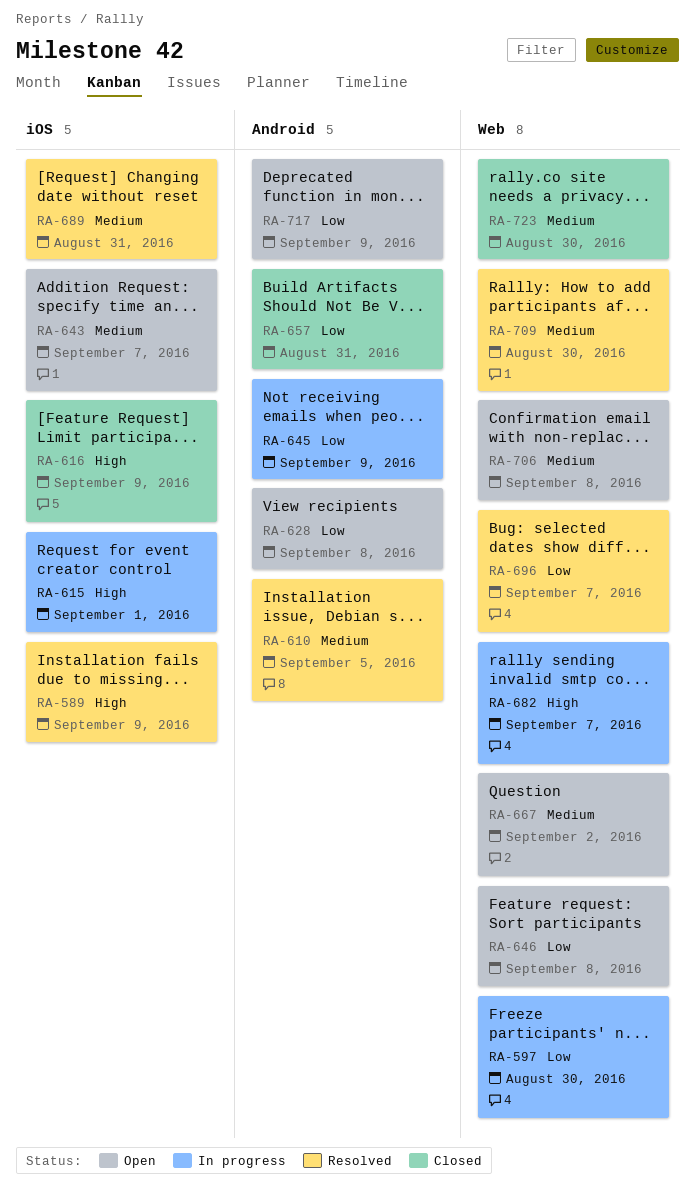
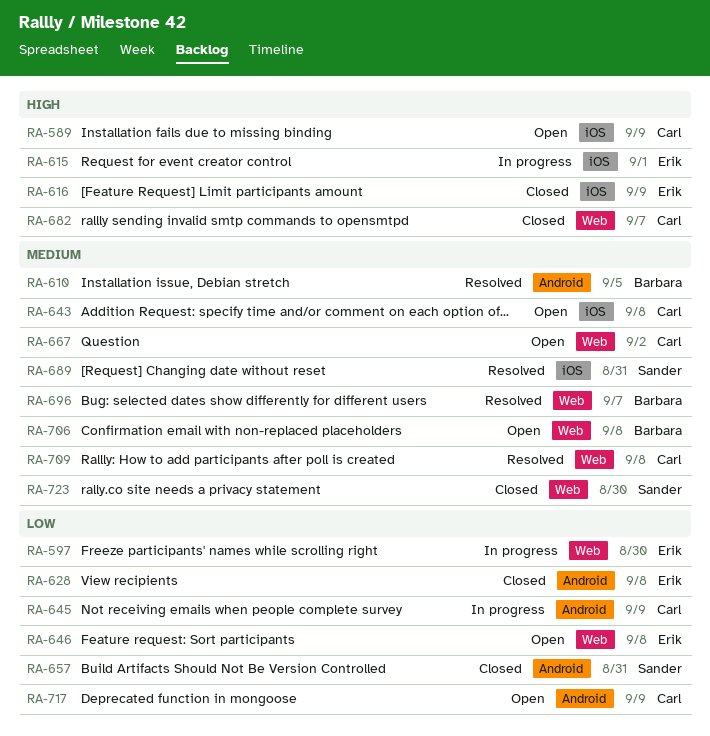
RA-589, status: Resolved -> Open
RA-628, status: Open -> Closed
RA-643, due: Sep 7 -> Sep 8
RA-682, status: In progress -> Closed
RA-696, priority: Low -> Medium
RA-709, due: Aug 30 -> Sep 8

